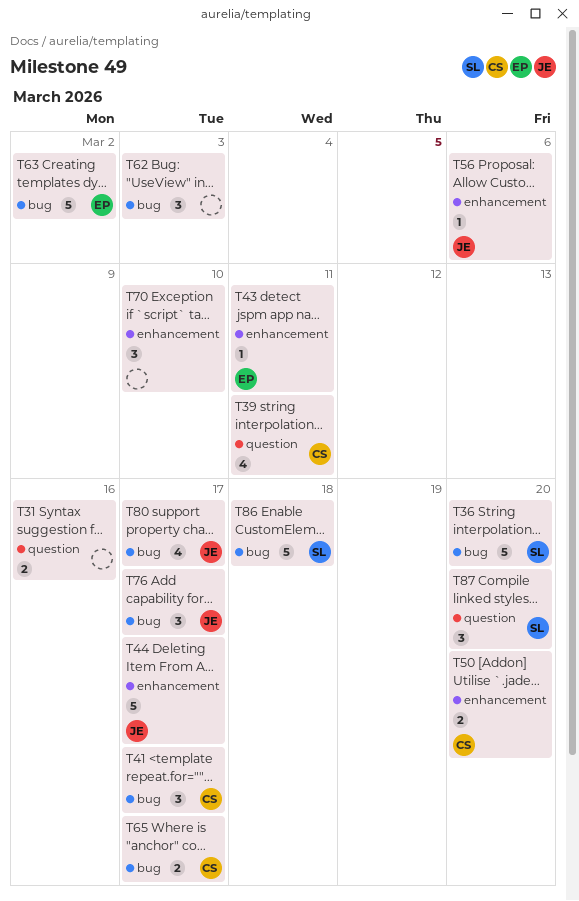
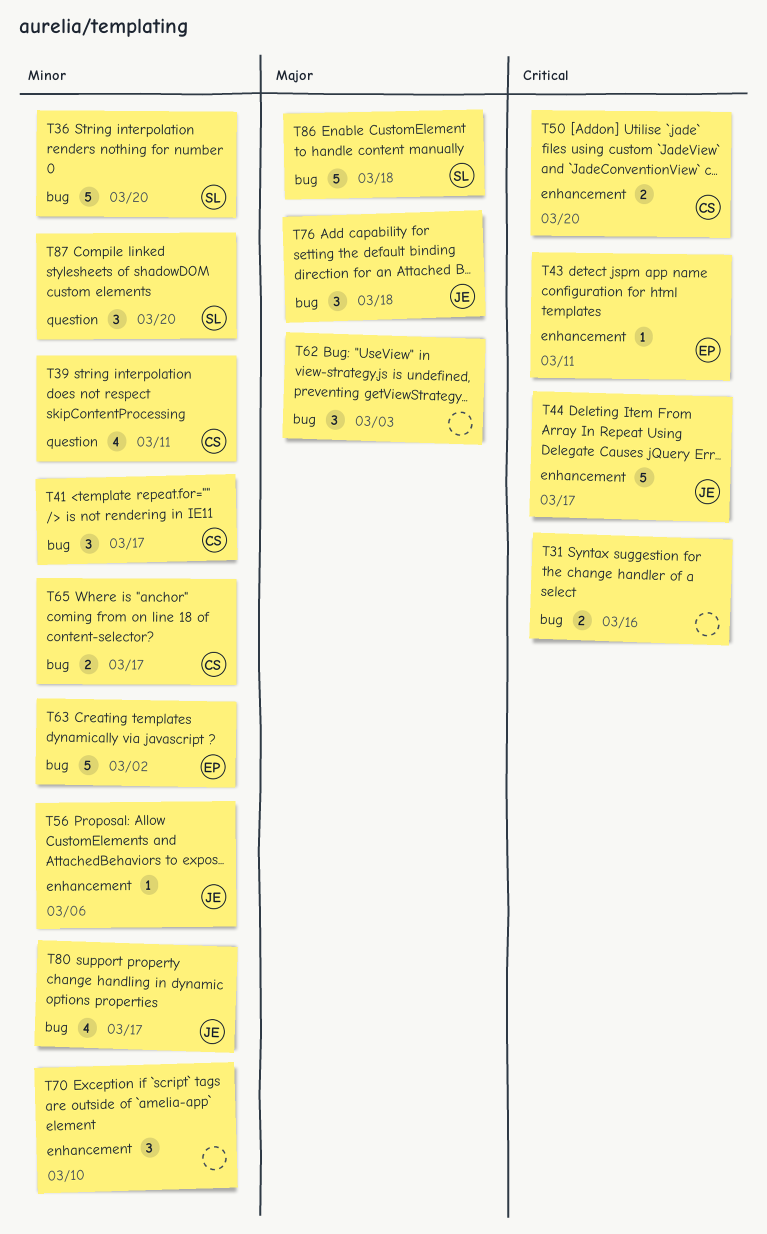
T31, label: question -> bug
T76, due: Mar 17 -> Mar 18

